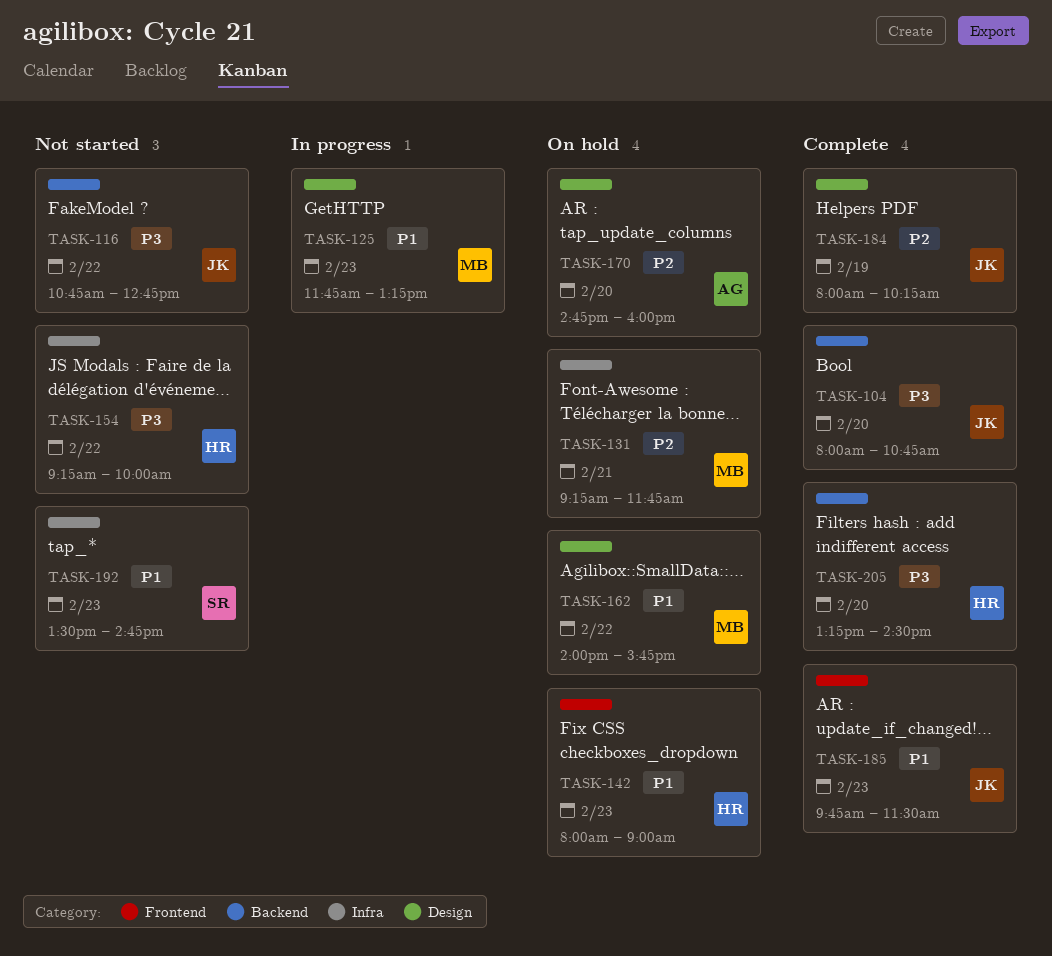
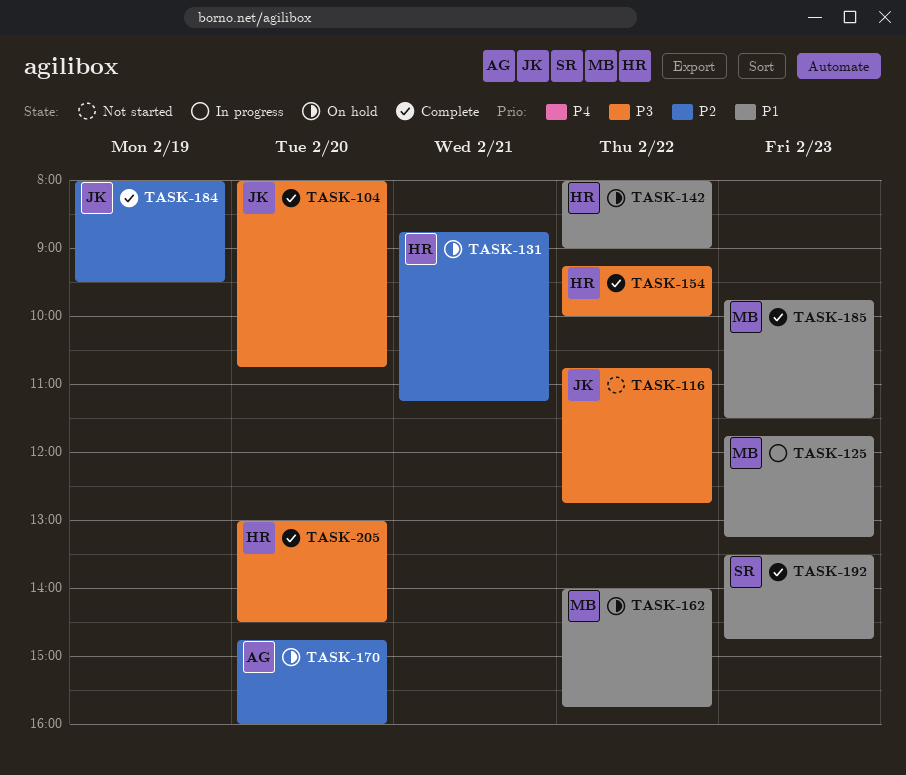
TASK-131, owner: MB -> HR
TASK-131, begins: 09:15 -> 08:45
TASK-131, ends: 11:45 -> 11:15
TASK-142, day: Feb 23 -> Feb 22
TASK-154, status: Not started -> Complete
TASK-184, ends: 10:15 -> 09:30
TASK-185, owner: JK -> MB
TASK-192, status: Not started -> Complete
TASK-205, begins: 13:15 -> 13:00

